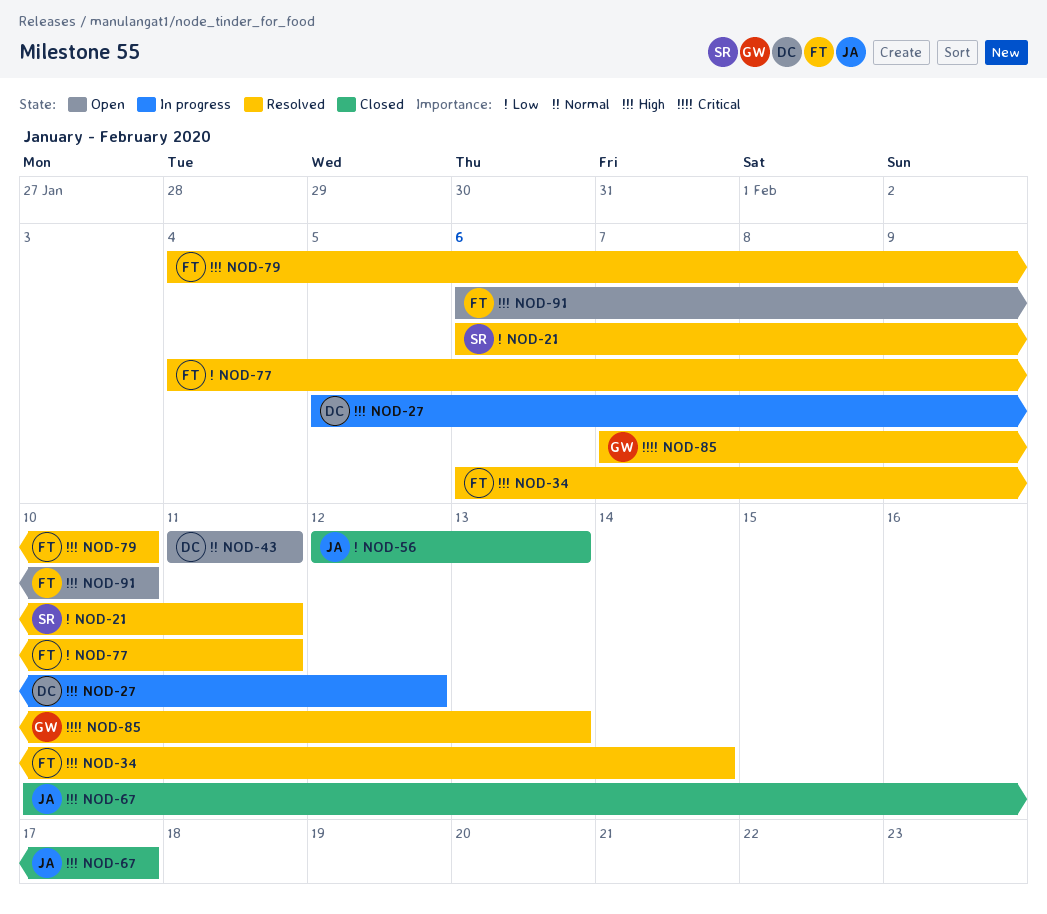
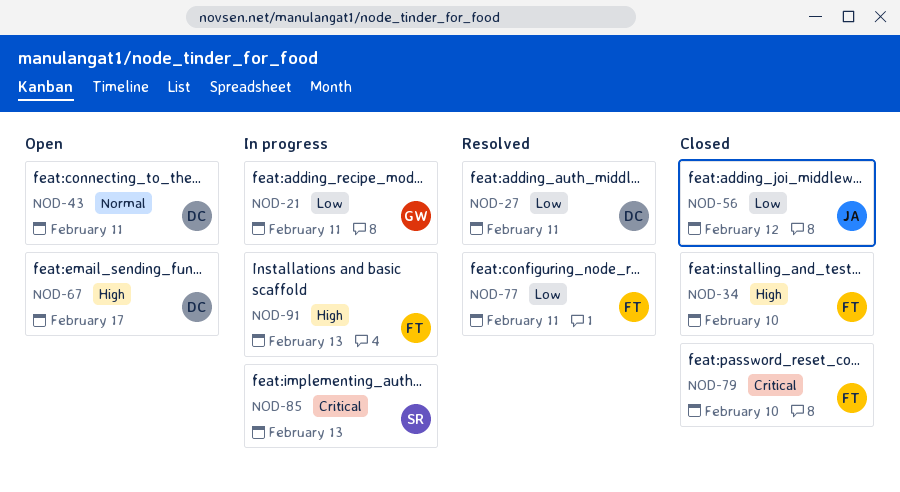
NOD-21, status: Resolved -> In progress
NOD-21, owner: SR -> GW
NOD-27, status: In progress -> Resolved
NOD-27, priority: High -> Low
NOD-27, due: Feb 12 -> Feb 11
NOD-34, status: Resolved -> Closed
NOD-34, due: Feb 14 -> Feb 10
NOD-56, due: Feb 13 -> Feb 12
NOD-67, status: Closed -> Open
NOD-67, owner: JA -> DC
NOD-79, status: Resolved -> Closed
NOD-79, priority: High -> Critical
NOD-85, status: Resolved -> In progress
NOD-85, owner: GW -> SR
NOD-91, status: Open -> In progress
NOD-91, due: Feb 10 -> Feb 13

